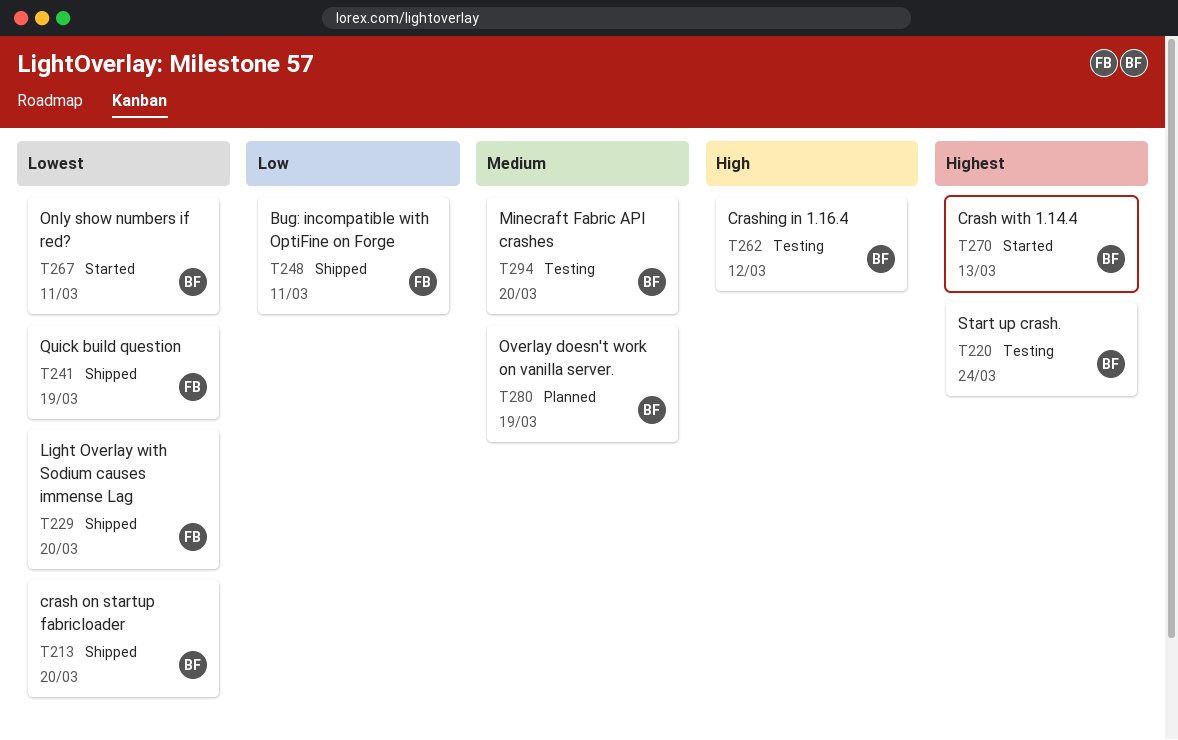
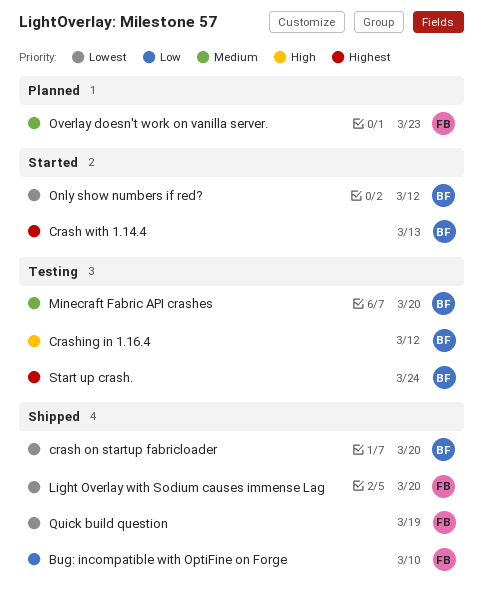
Bug: incompatible with OptiFine on Forge, due: Mar 11 -> Mar 10
Only show numbers if red?, due: Mar 11 -> Mar 12
Overlay doesn't work on vanilla server., owner: BF -> FB
Overlay doesn't work on vanilla server., due: Mar 19 -> Mar 23

